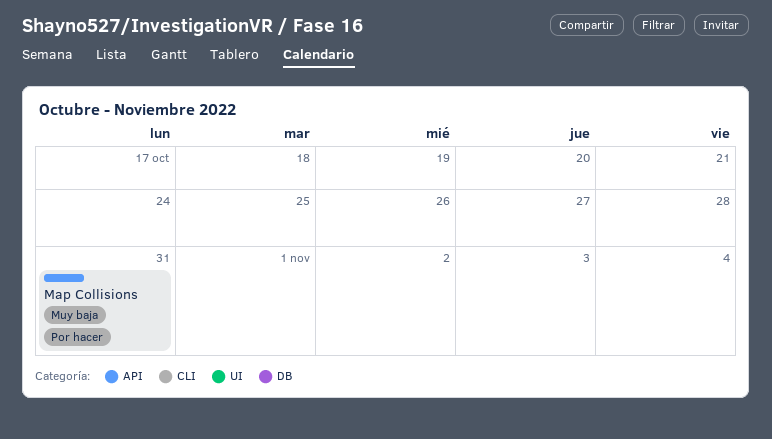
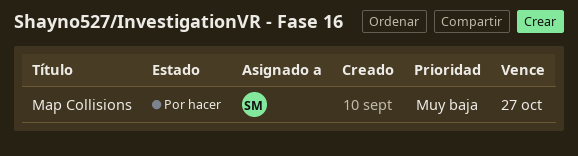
Map Collisions, due: Oct 31 -> Oct 27

